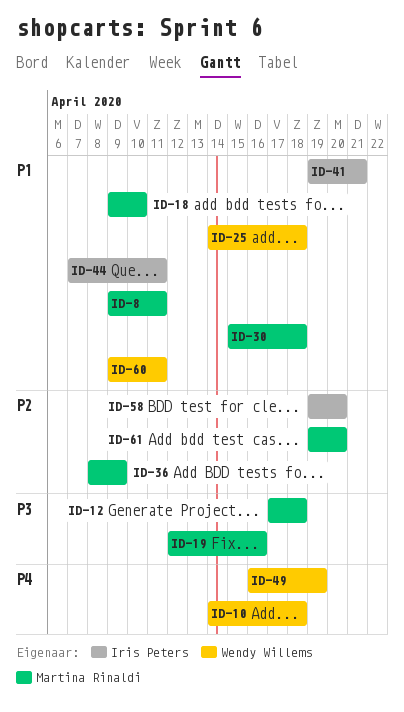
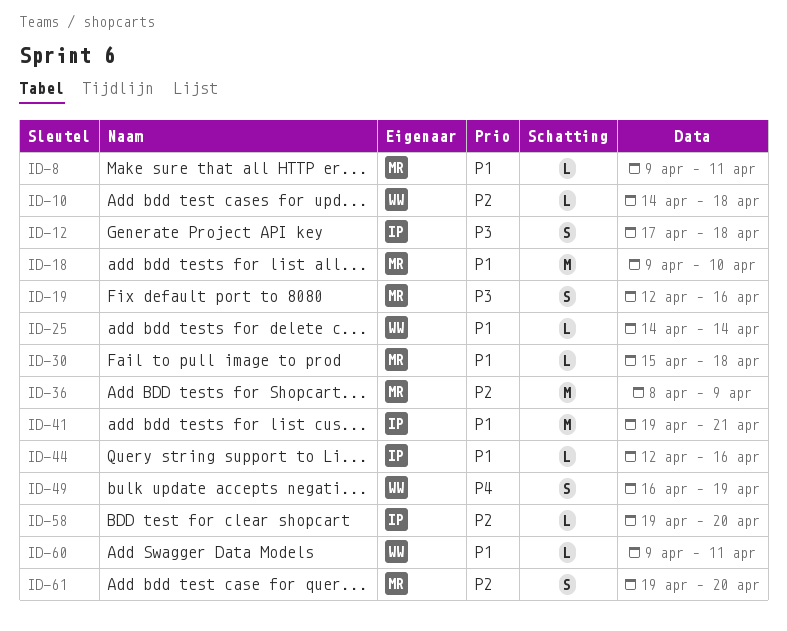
ID-10, priority: P4 -> P2
ID-12, owner: Martina Rinaldi -> Iris Peters
ID-25, due: Apr 18 -> Apr 14
ID-44, start: Apr 7 -> Apr 12
ID-44, due: Apr 11 -> Apr 16

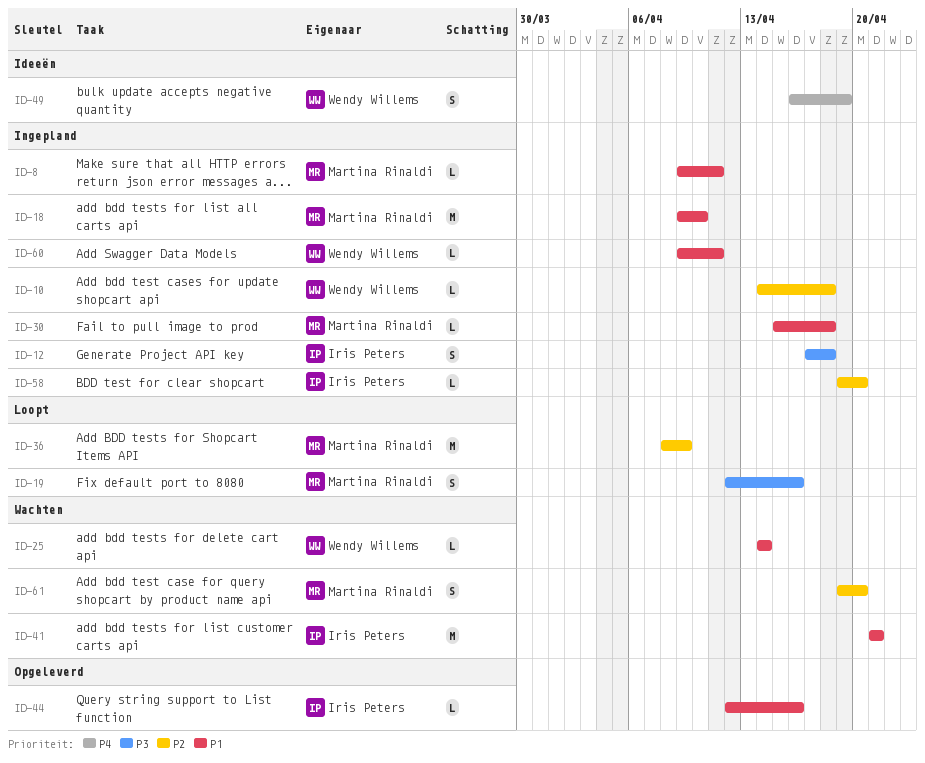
ID-41, start: Apr 19 -> Apr 21

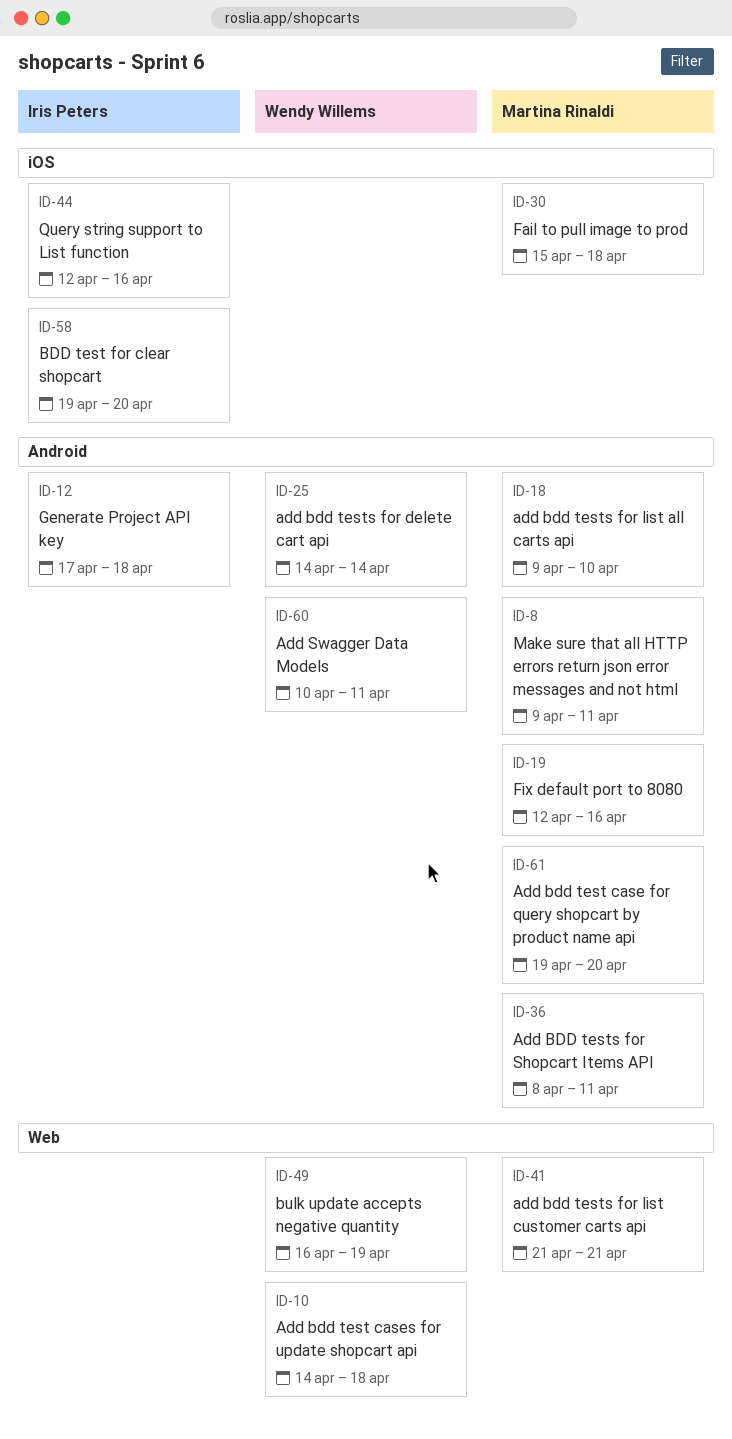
ID-36, due: Apr 9 -> Apr 11
ID-41, owner: Iris Peters -> Martina Rinaldi
ID-60, start: Apr 9 -> Apr 10

